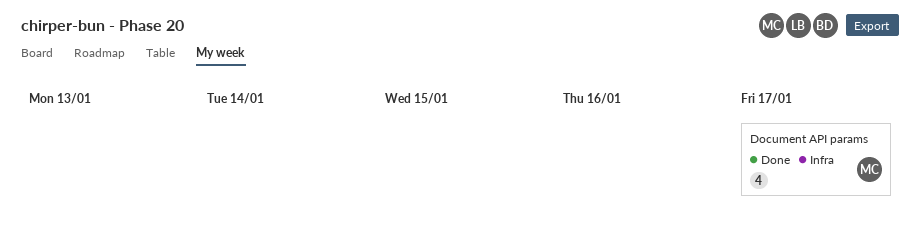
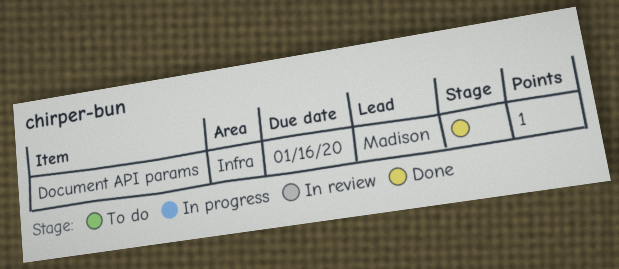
Document API params, estimate: 4 -> 1
Document API params, due: Jan 17 -> Jan 16

